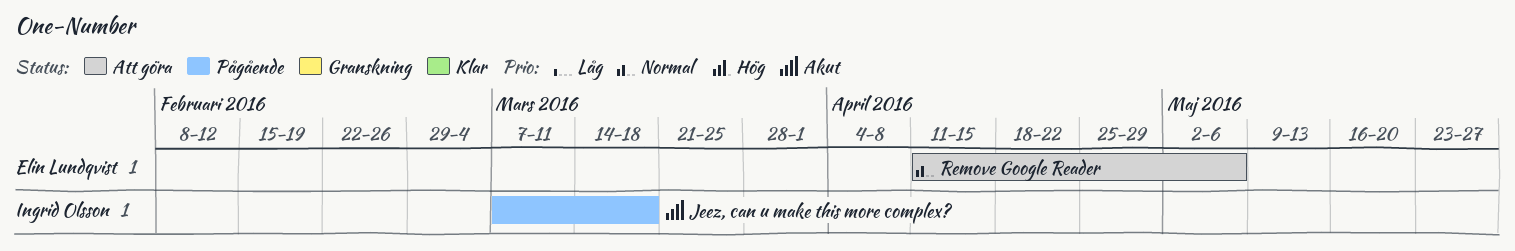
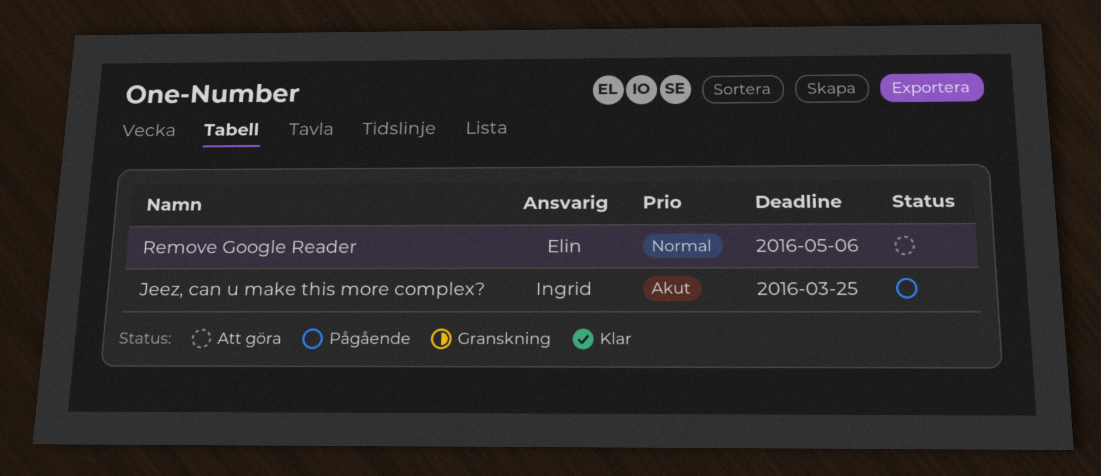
Jeez, can u make this more complex?, due: Mar 18 -> Mar 25

